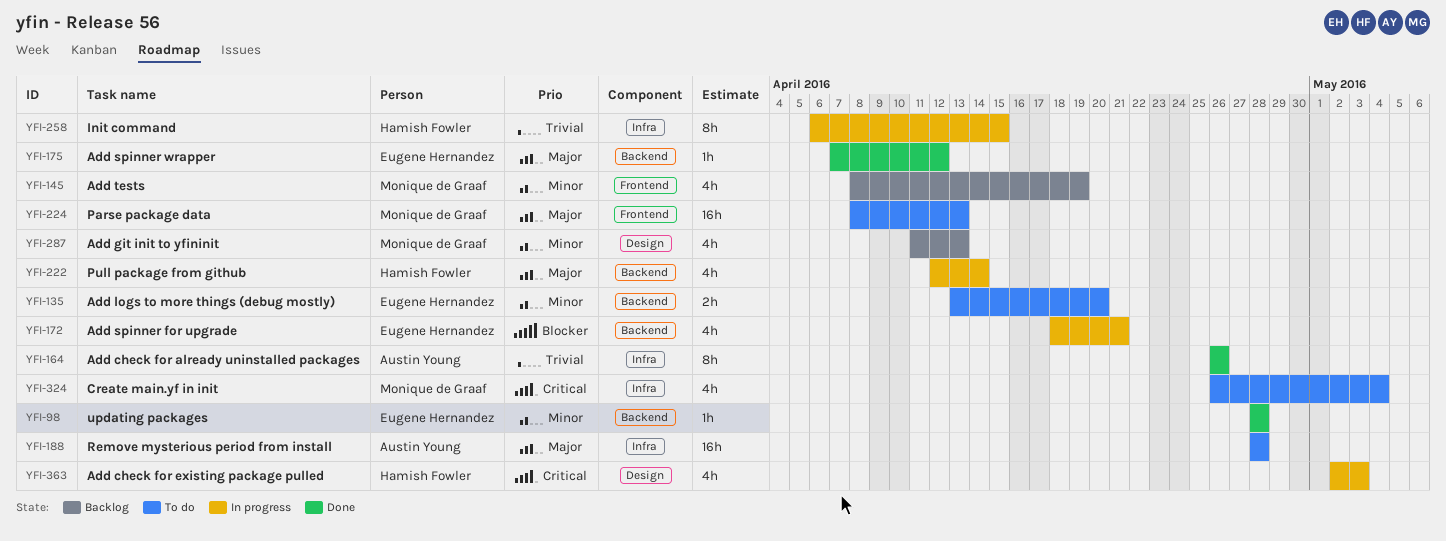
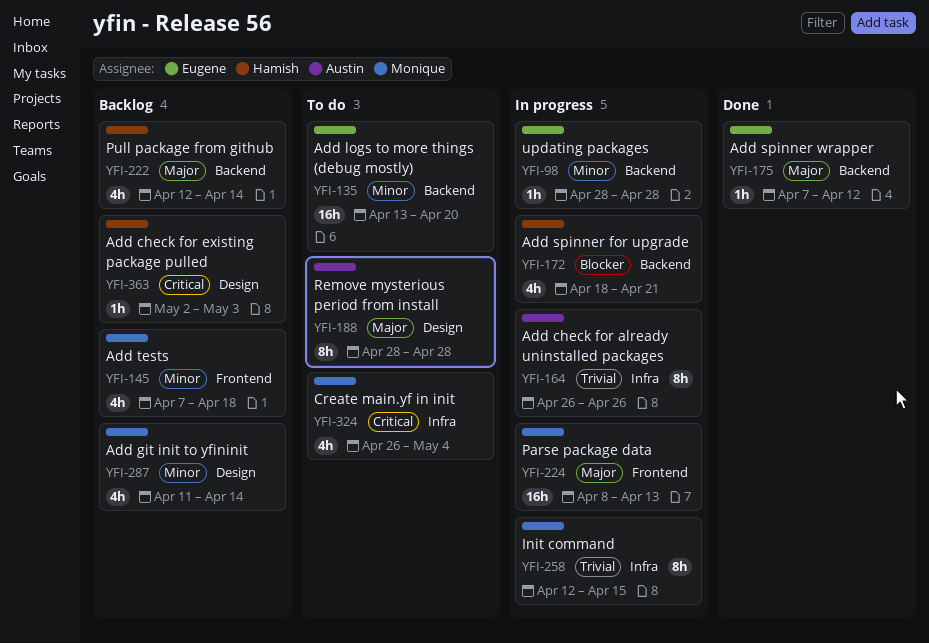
YFI-98, status: Done -> In progress
YFI-135, estimate: 2h -> 16h
YFI-145, start: Apr 8 -> Apr 7
YFI-145, due: Apr 19 -> Apr 18
YFI-164, status: Done -> In progress
YFI-172, owner: Eugene Hernandez -> Hamish Fowler
YFI-188, label: Infra -> Design
YFI-188, estimate: 16h -> 8h
YFI-222, status: In progress -> Backlog
YFI-224, status: To do -> In progress
YFI-258, owner: Hamish Fowler -> Monique de Graaf
YFI-258, start: Apr 6 -> Apr 12
YFI-287, due: Apr 13 -> Apr 14
YFI-363, status: In progress -> Backlog
YFI-363, estimate: 4h -> 1h

